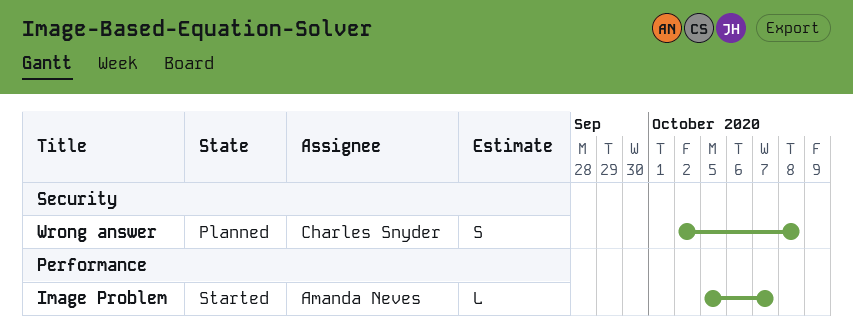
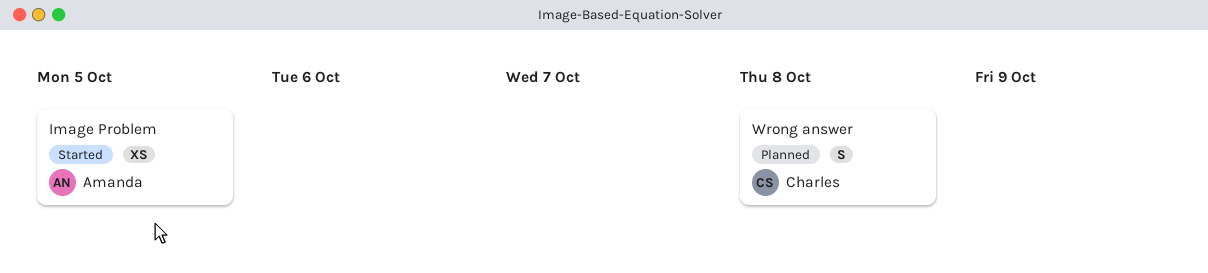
Image Problem, estimate: L -> XS
Image Problem, due: Oct 7 -> Oct 5

